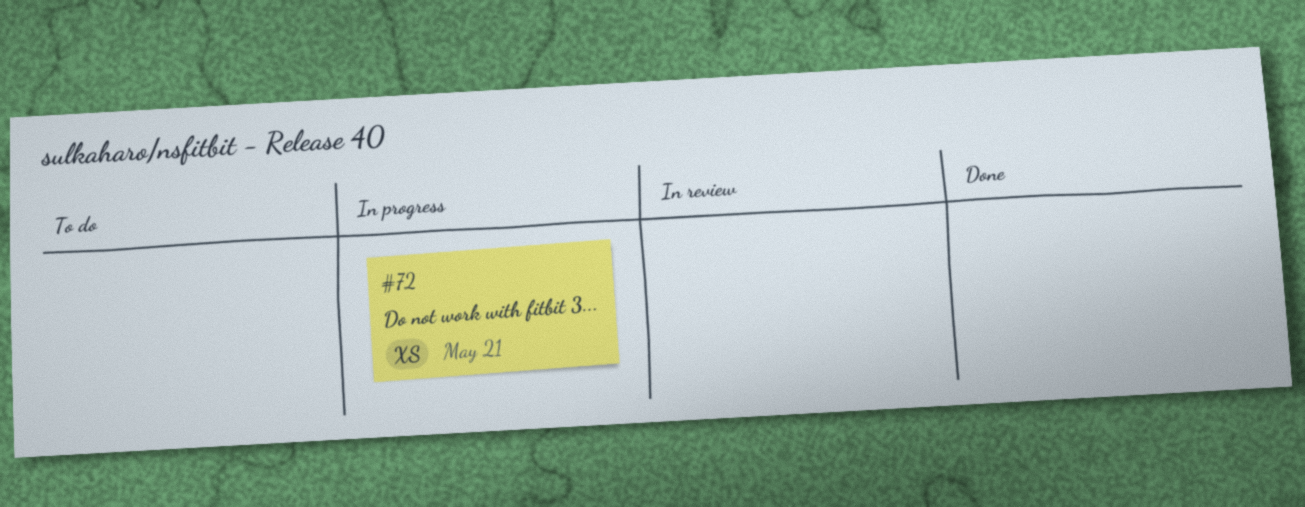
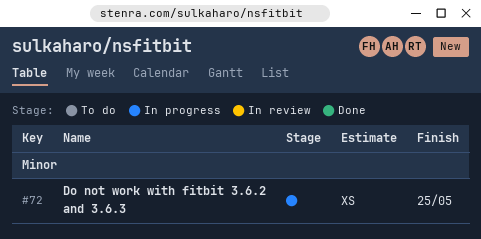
#72, due: May 21 -> May 25

